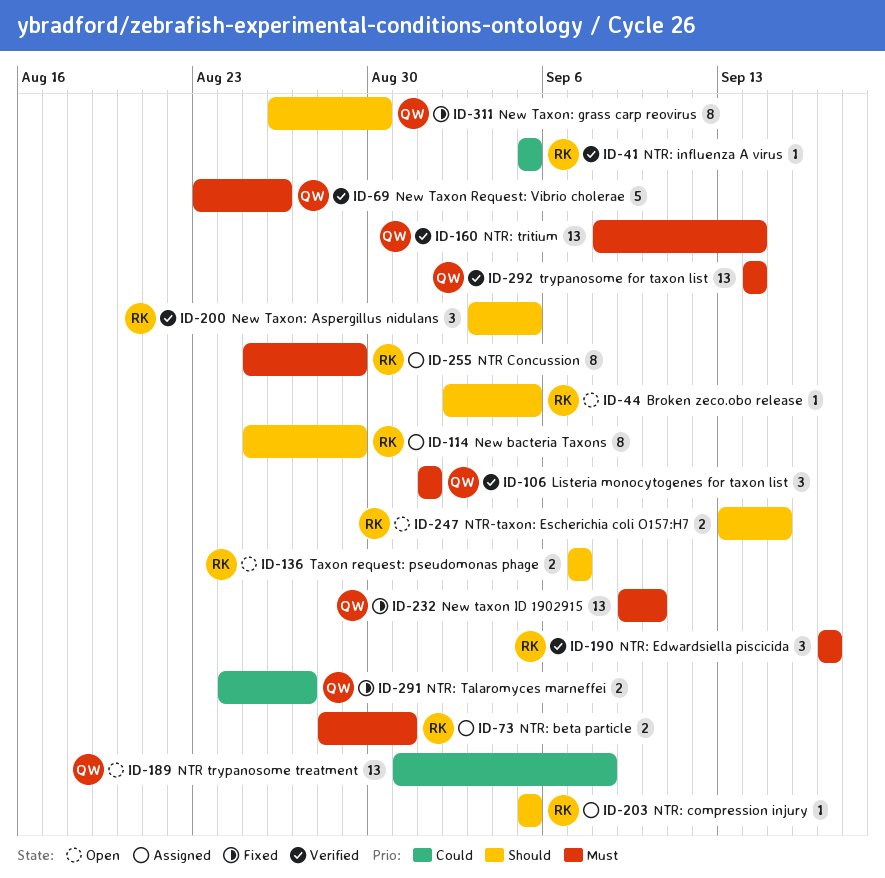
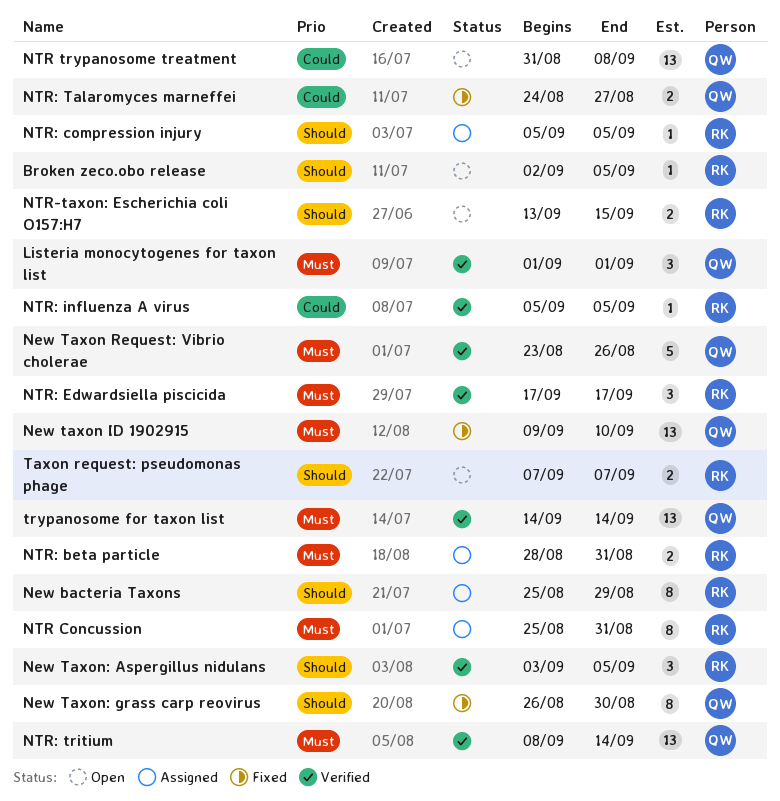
NTR Concussion, due: Aug 29 -> Aug 31

